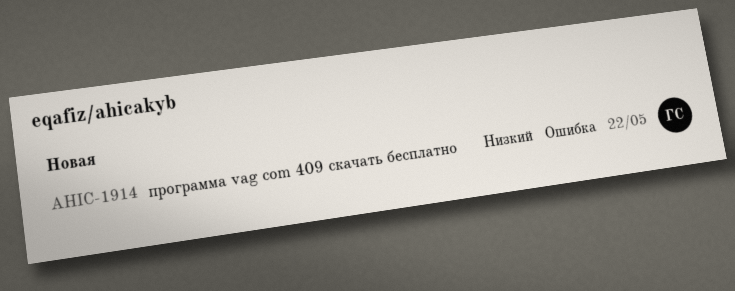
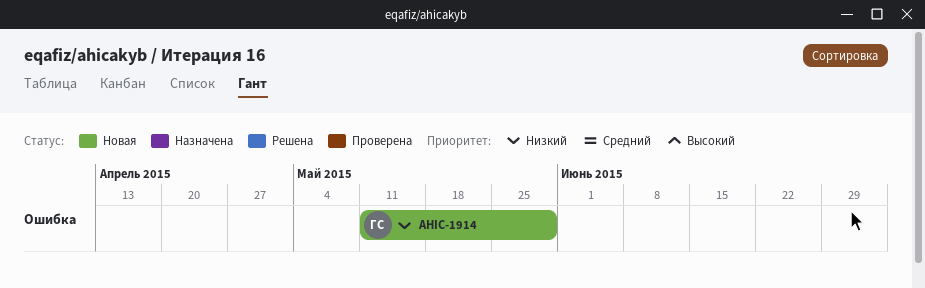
AHIC-1914, due: May 22 -> May 29

